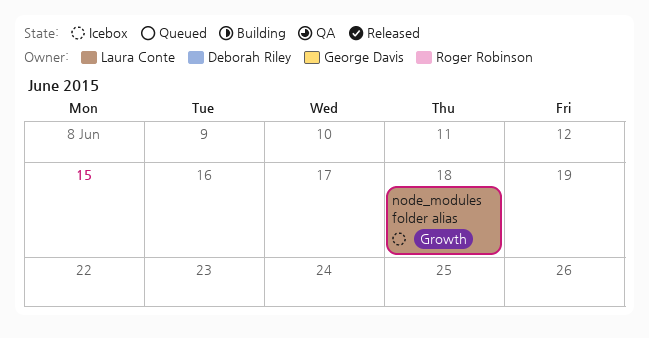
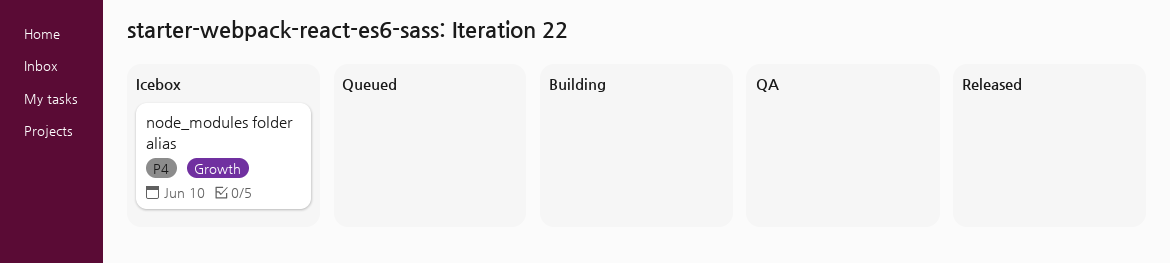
node_modules folder alias, due: Jun 18 -> Jun 10

